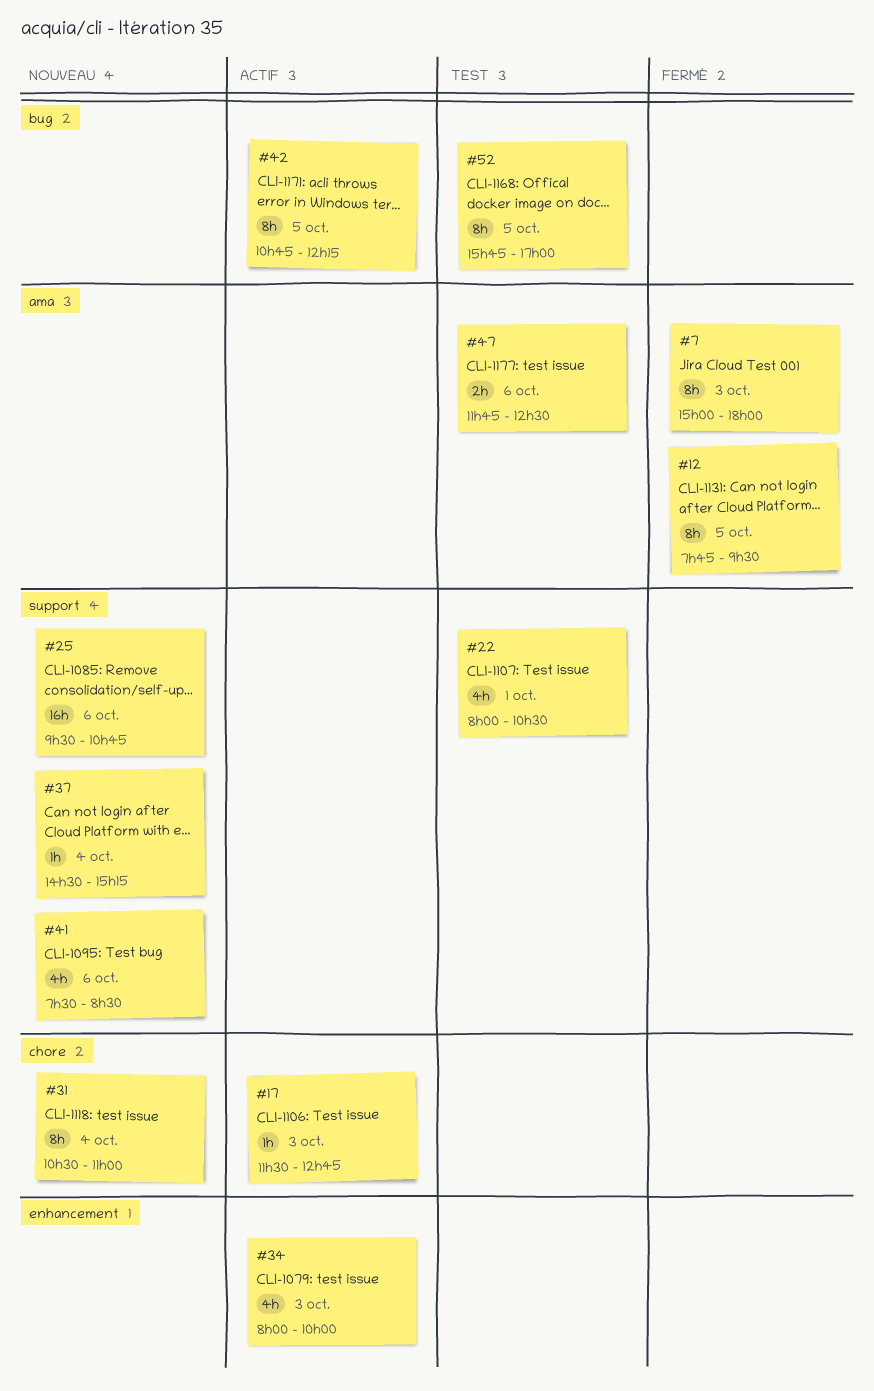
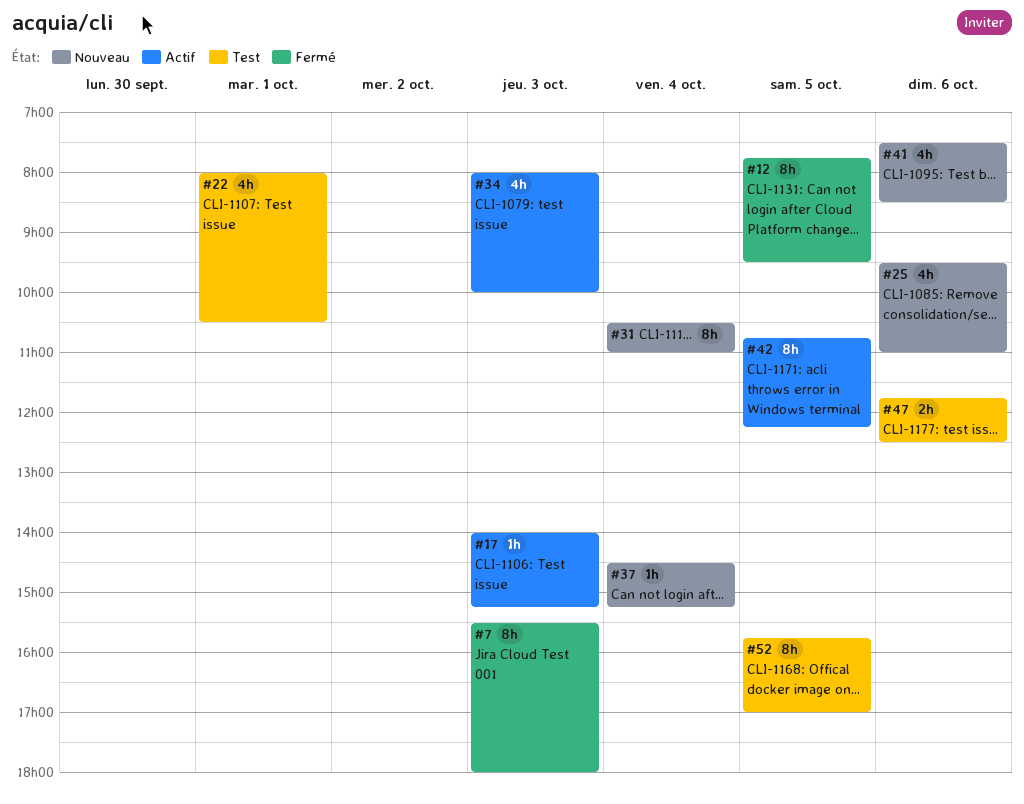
#7, begins: 15:00 -> 15:30
#17, begins: 11:30 -> 14:00
#17, ends: 12:45 -> 15:15
#25, estimate: 16h -> 4h
#25, ends: 10:45 -> 11:00

